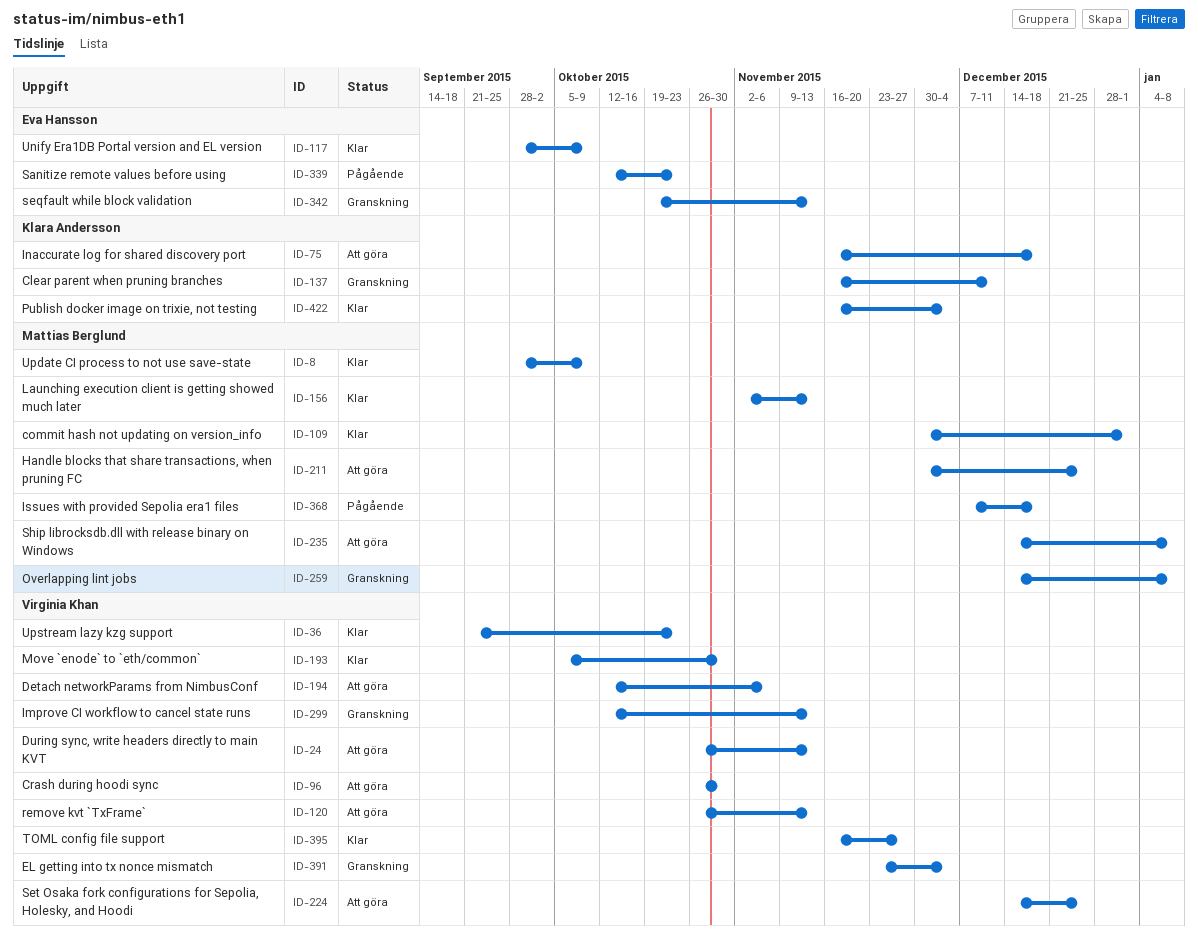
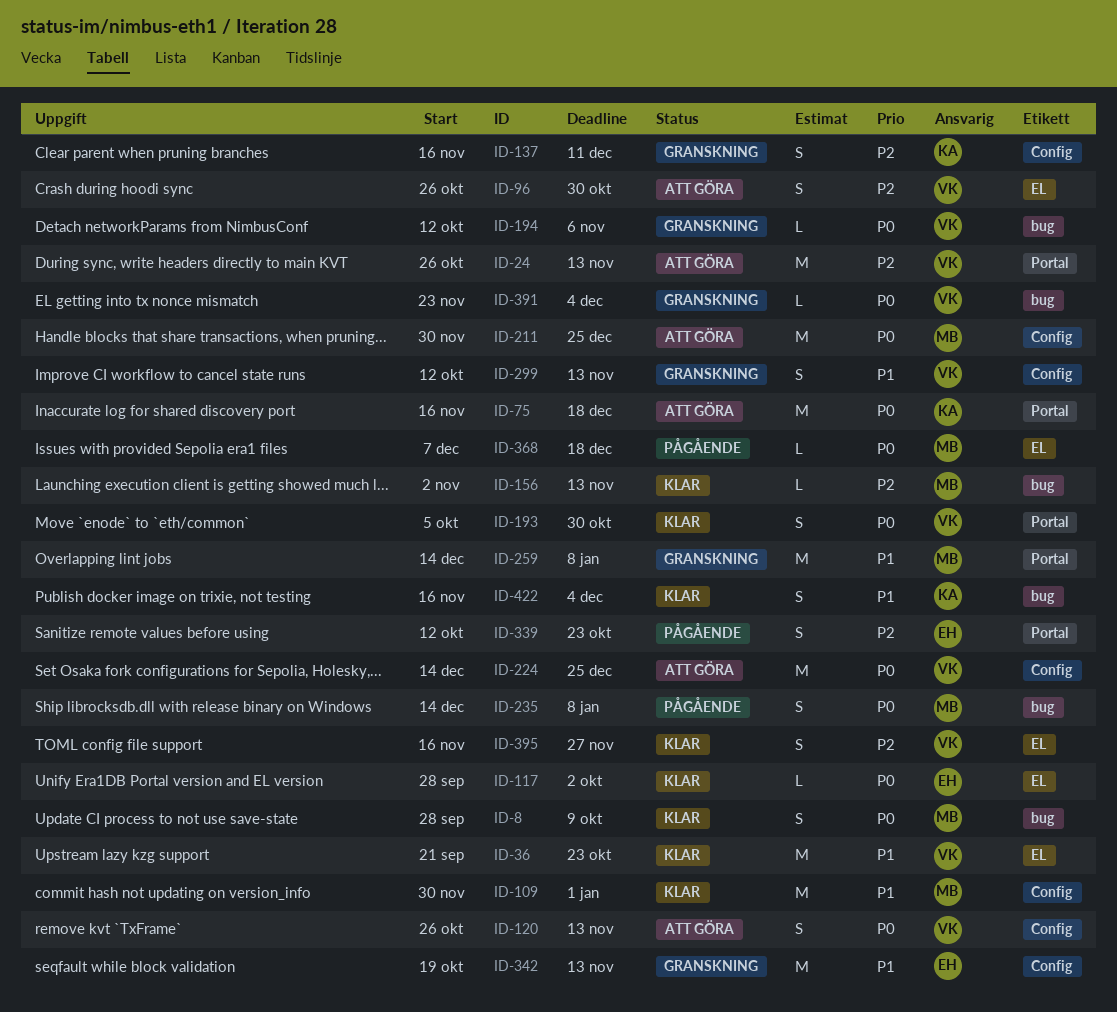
ID-117, due: Oct 9 -> Oct 2
ID-194, status: Att göra -> Granskning
ID-235, status: Att göra -> Pågående

